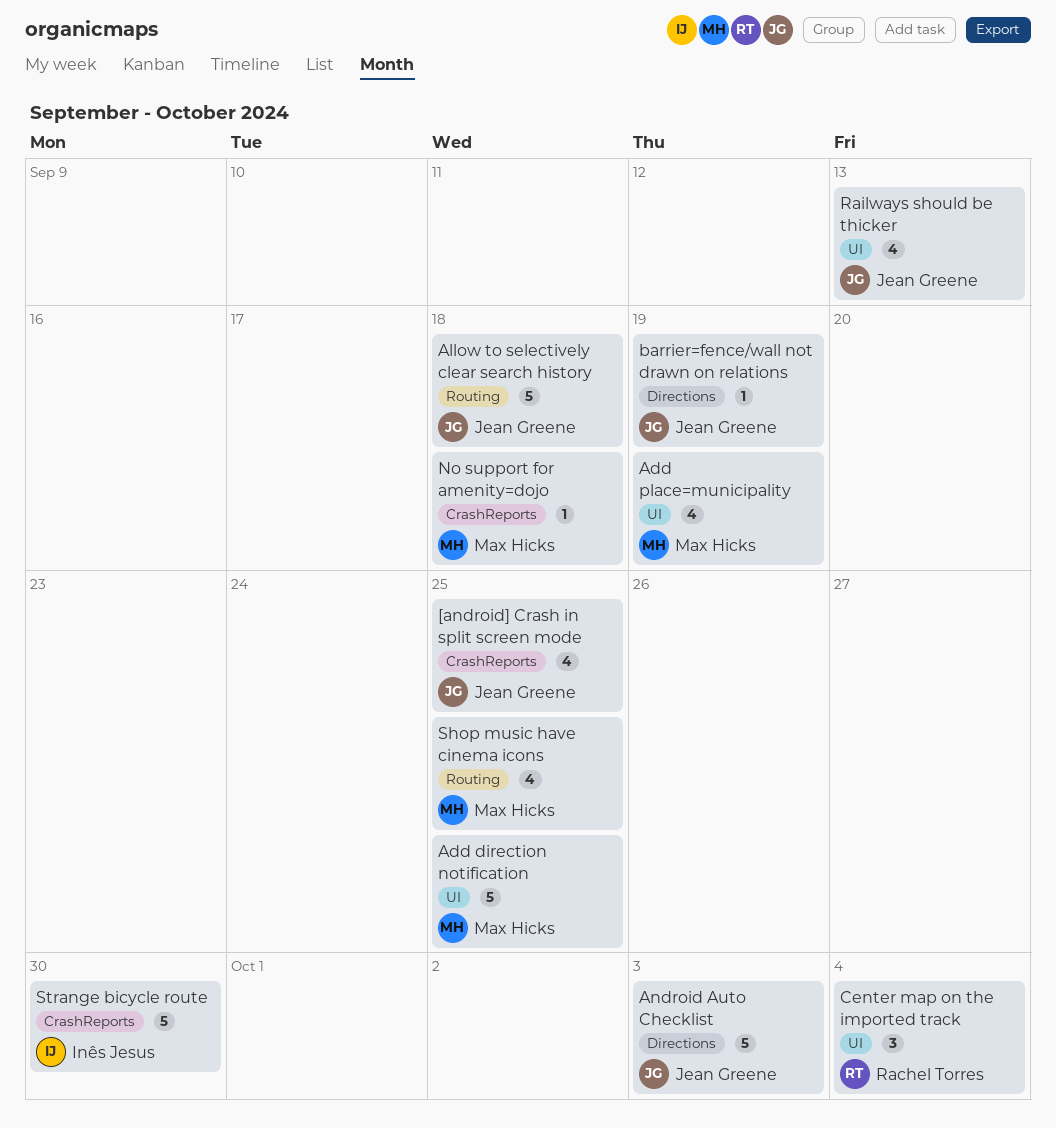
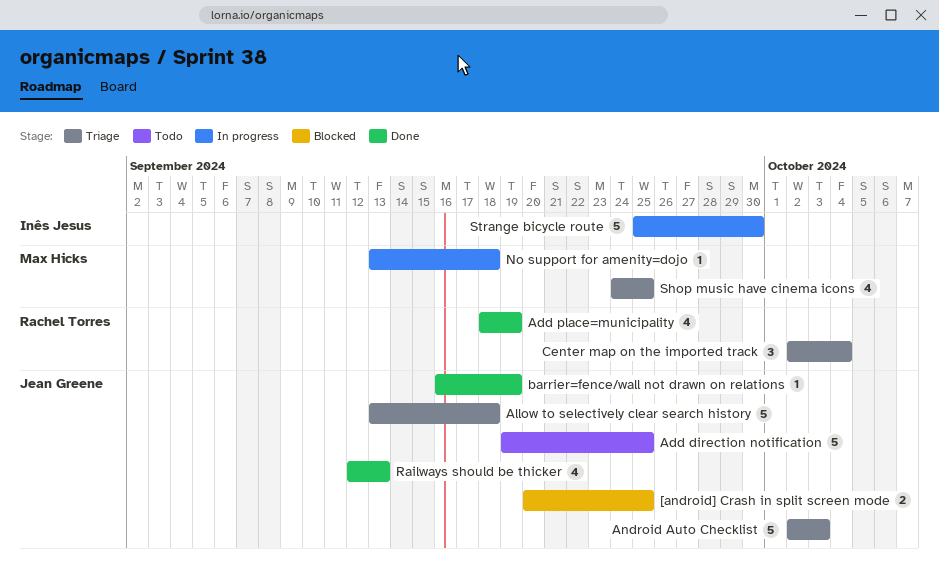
[android] Crash in split screen mode, estimate: 4 -> 2
Add direction notification, owner: Max Hicks -> Jean Greene
Add place=municipality, owner: Max Hicks -> Rachel Torres

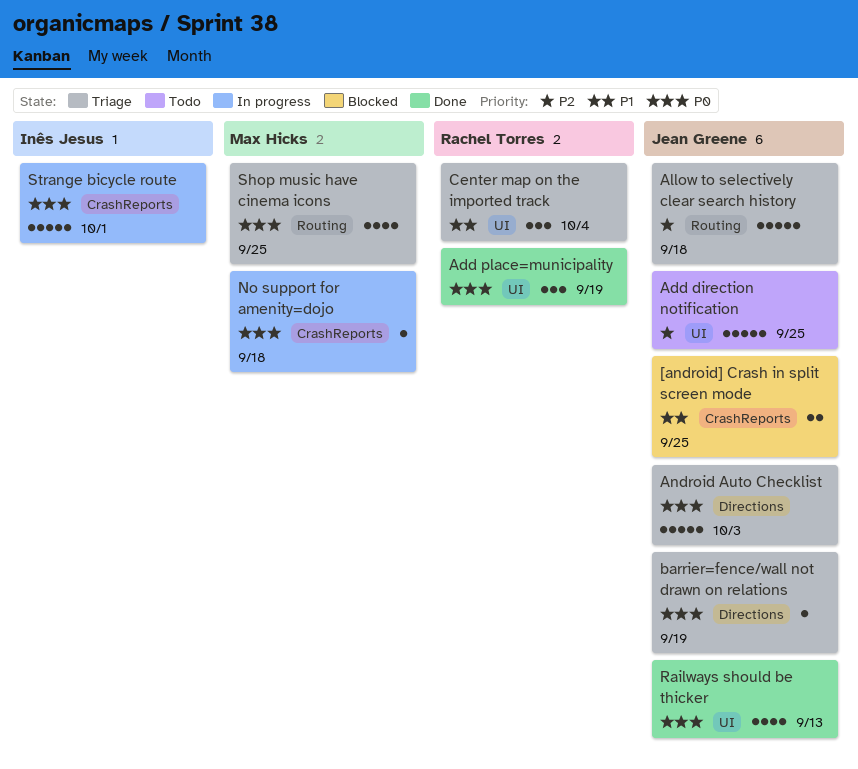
Add place=municipality, estimate: 4 -> 3
barrier=fence/wall not drawn on relations, status: Done -> Triage
Strange bicycle route, due: Sep 30 -> Oct 1

